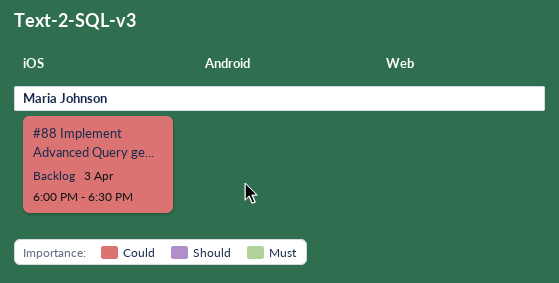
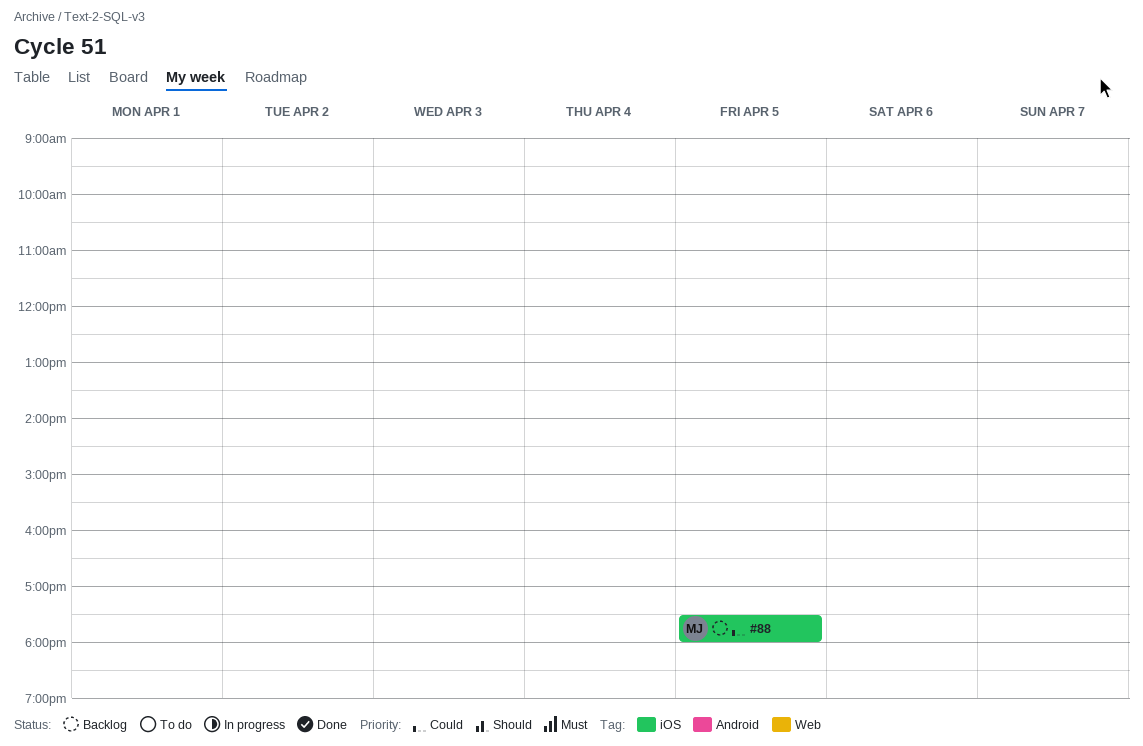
#88, day: Apr 3 -> Apr 5
#88, begins: 18:00 -> 17:30
#88, ends: 18:30 -> 18:00

